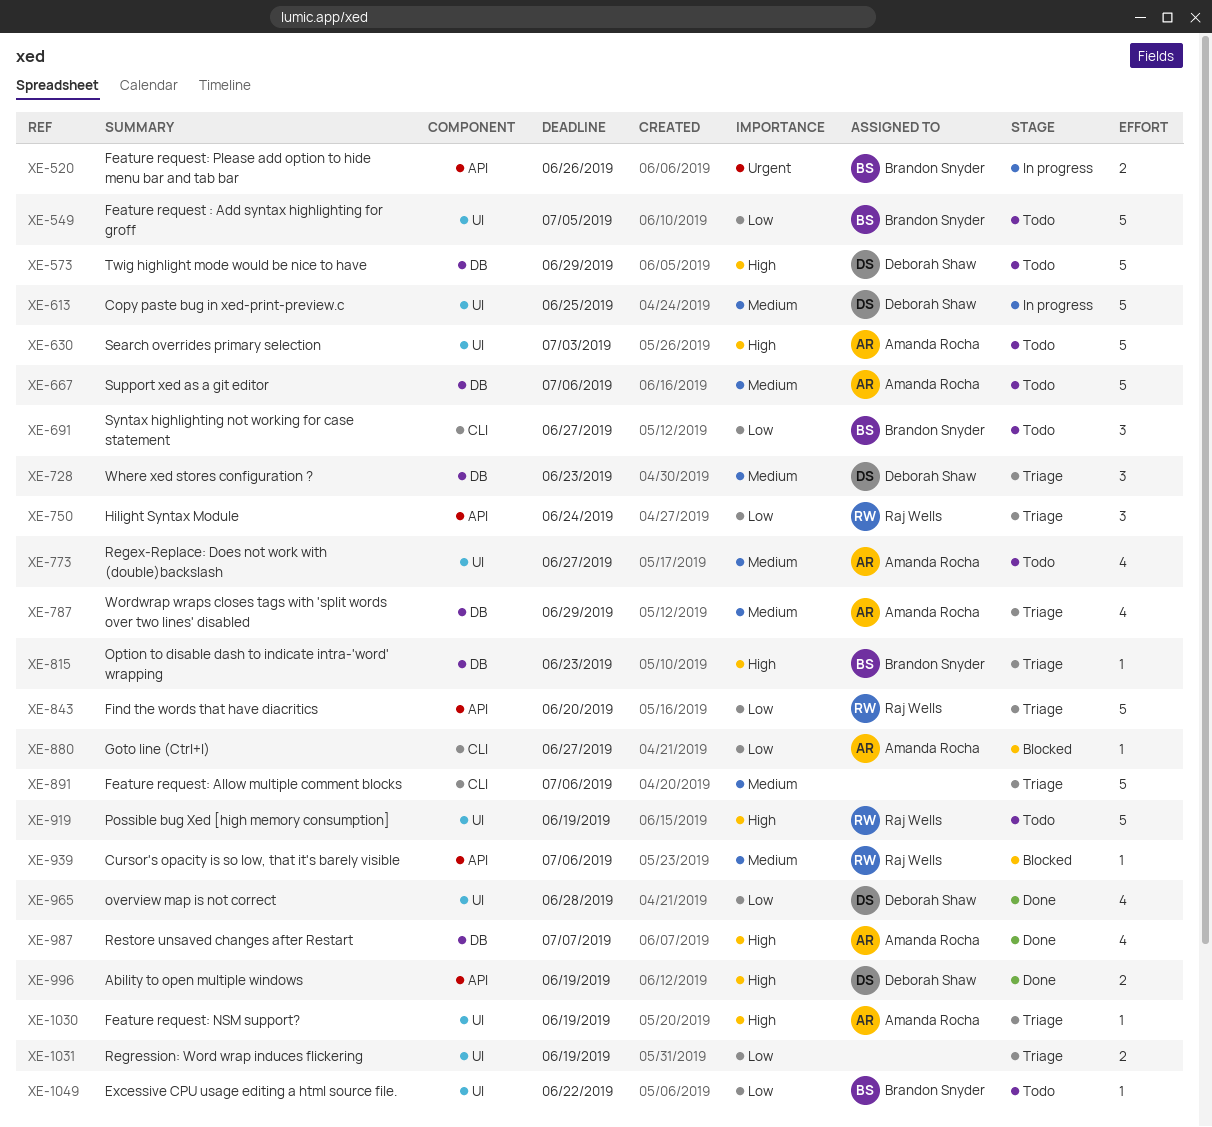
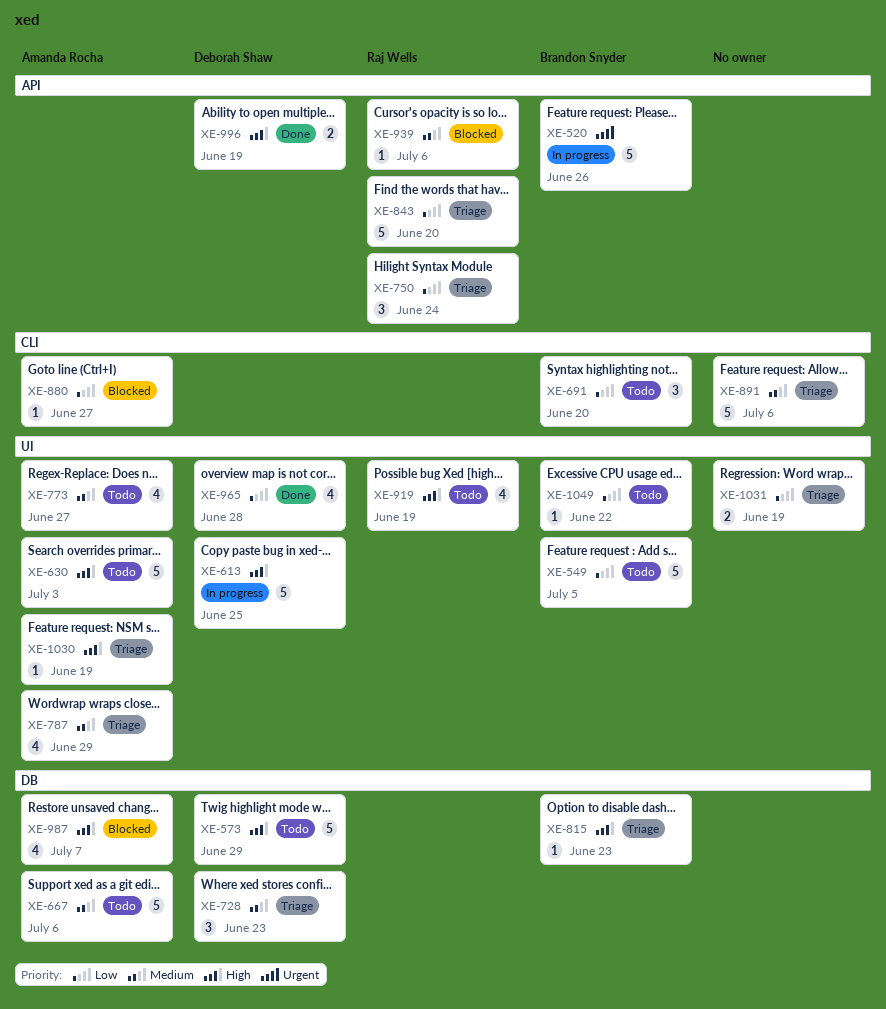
XE-520, estimate: 2 -> 5
XE-613, priority: Medium -> High
XE-691, due: Jun 27 -> Jun 20
XE-787, label: DB -> UI
XE-919, estimate: 5 -> 4
XE-987, status: Done -> Blocked

